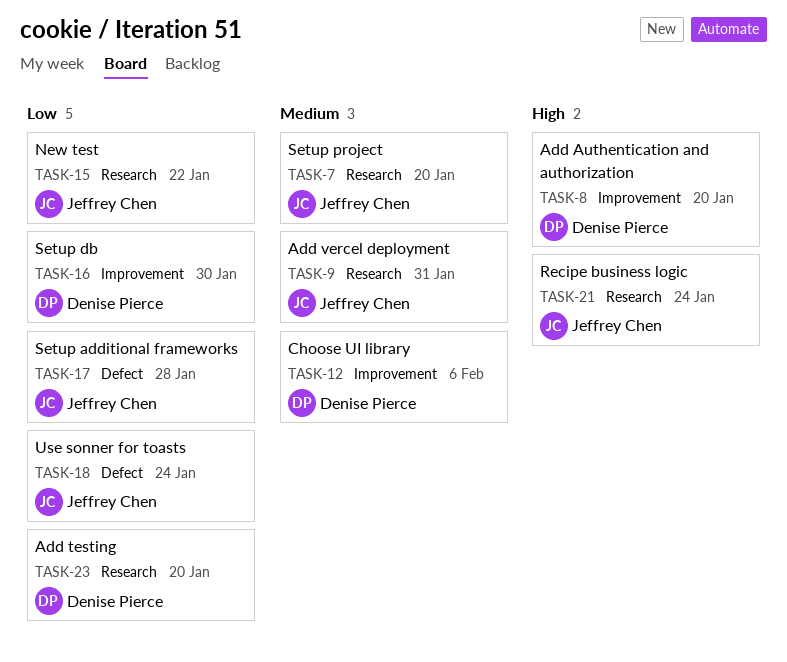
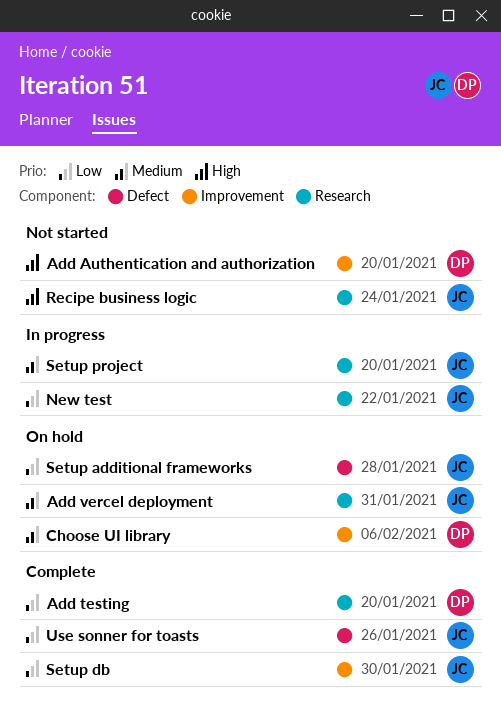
Setup db, owner: Denise Pierce -> Jeffrey Chen
Use sonner for toasts, due: Jan 24 -> Jan 26

